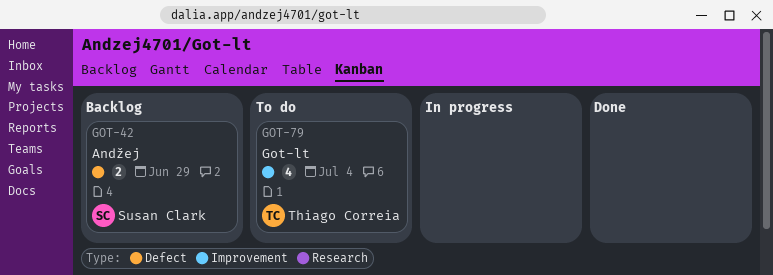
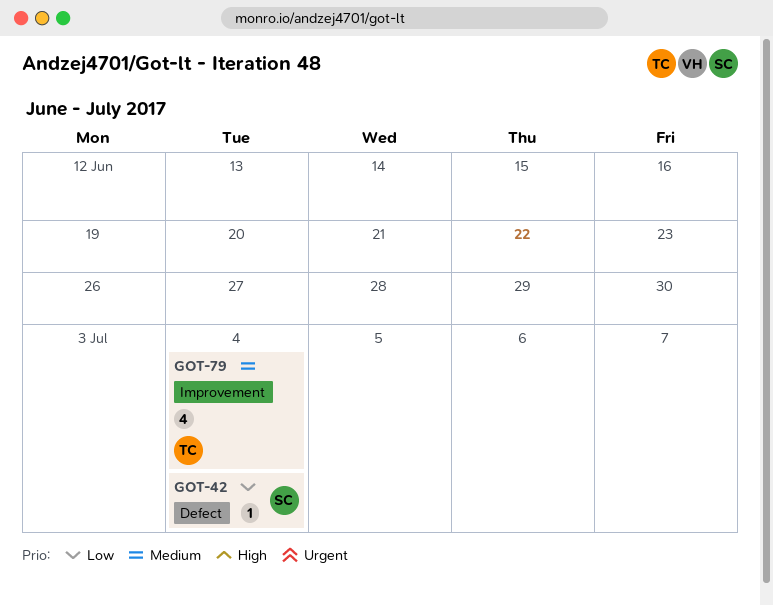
GOT-42, estimate: 2 -> 1
GOT-42, due: Jun 29 -> Jul 4

